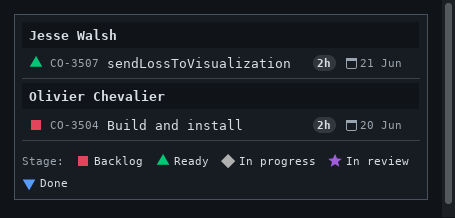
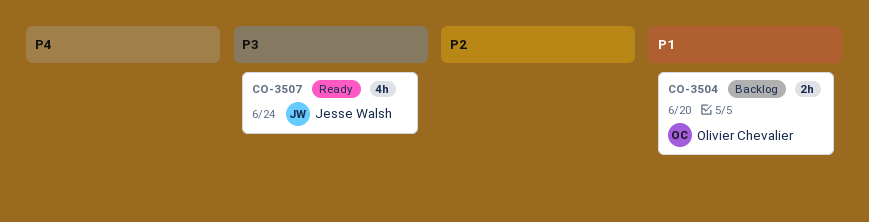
CO-3507, estimate: 2h -> 4h
CO-3507, due: Jun 21 -> Jun 24

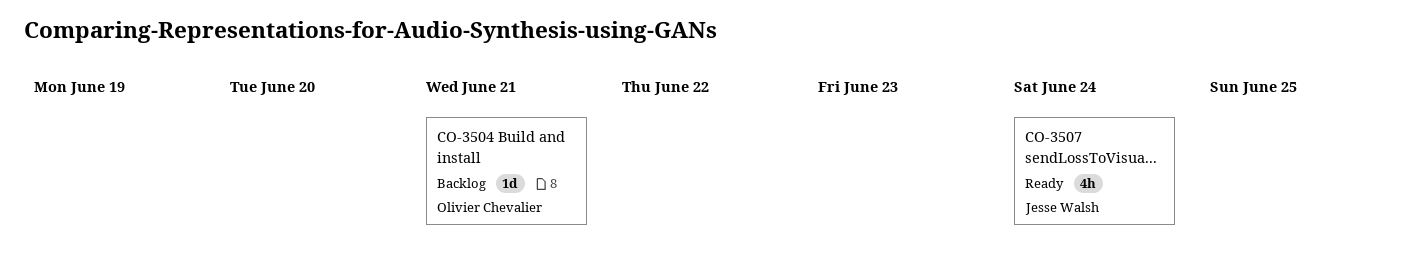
CO-3504, estimate: 2h -> 1d
CO-3504, due: Jun 20 -> Jun 21

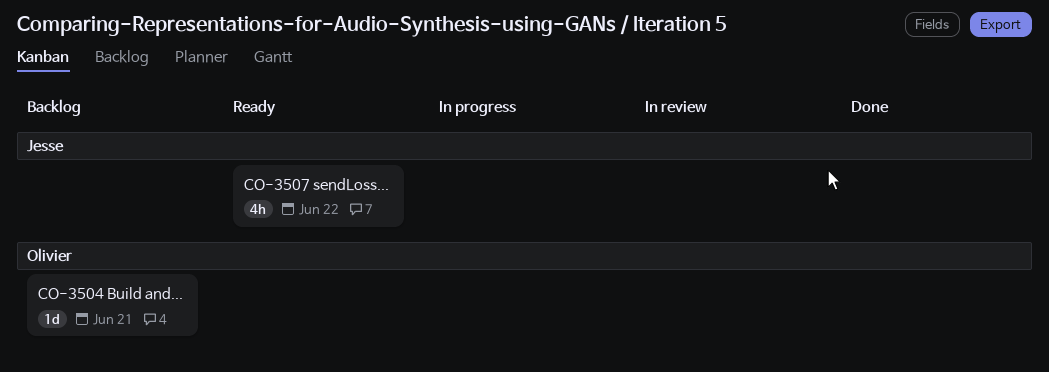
CO-3507, due: Jun 24 -> Jun 22

